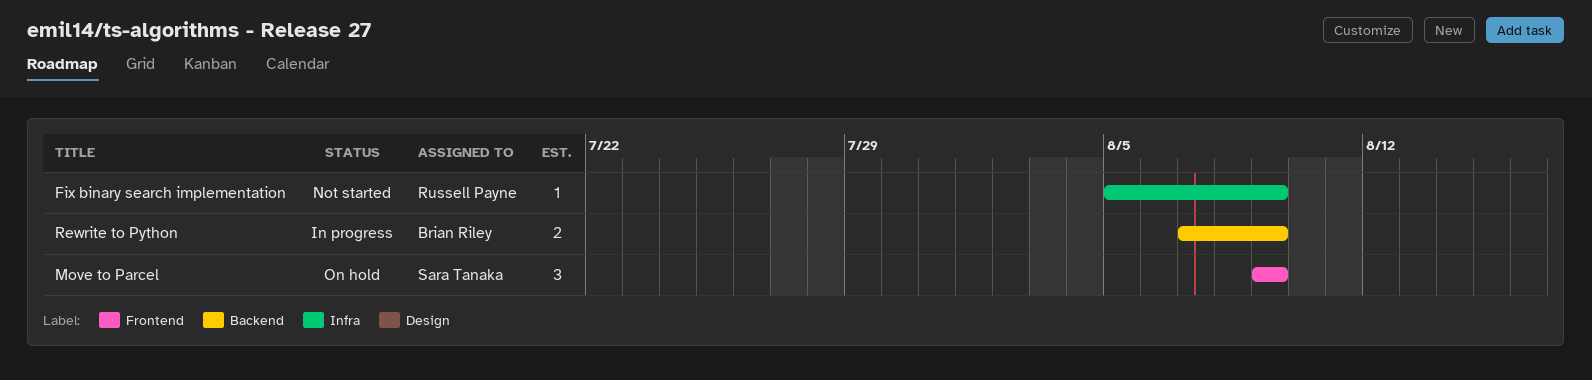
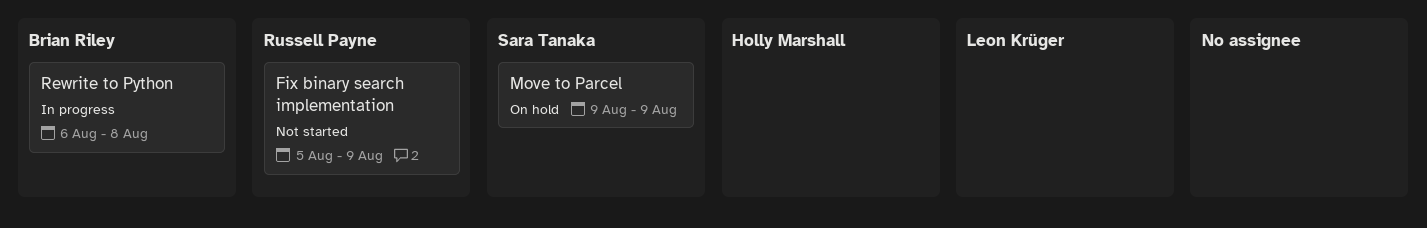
Rewrite to Python, start: Aug 7 -> Aug 6
Rewrite to Python, due: Aug 9 -> Aug 8

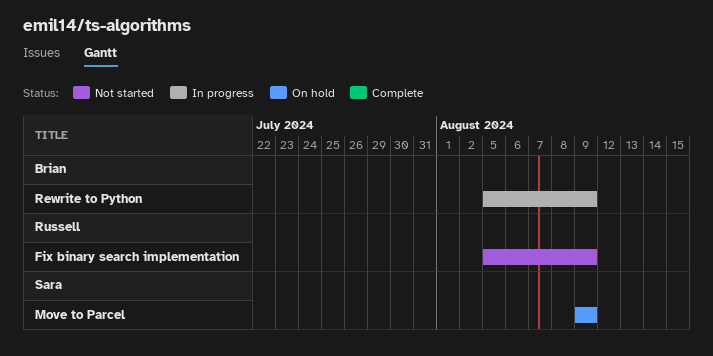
Rewrite to Python, start: Aug 6 -> Aug 5
Rewrite to Python, due: Aug 8 -> Aug 9

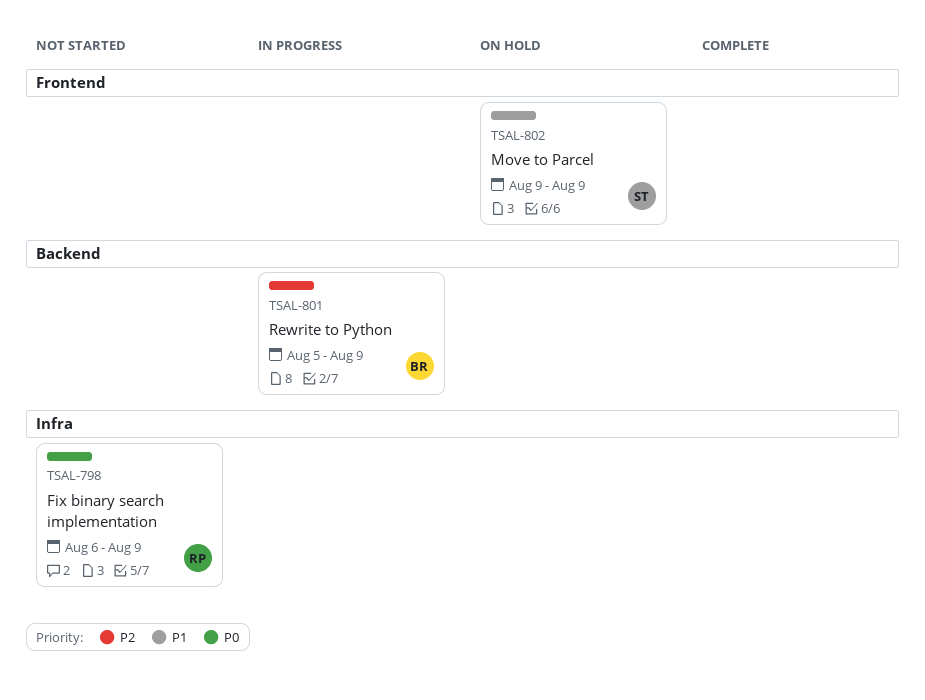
Fix binary search implementation, start: Aug 5 -> Aug 6

